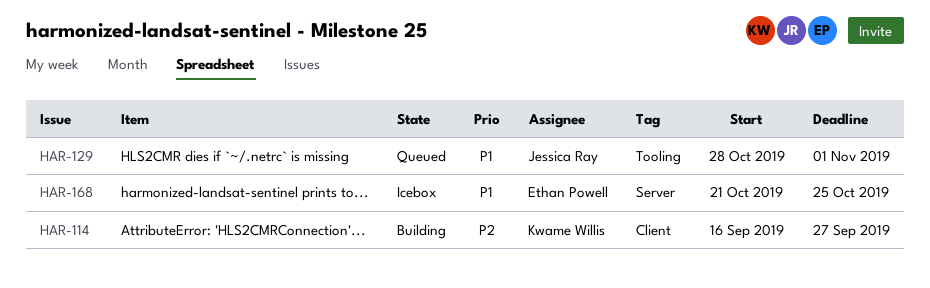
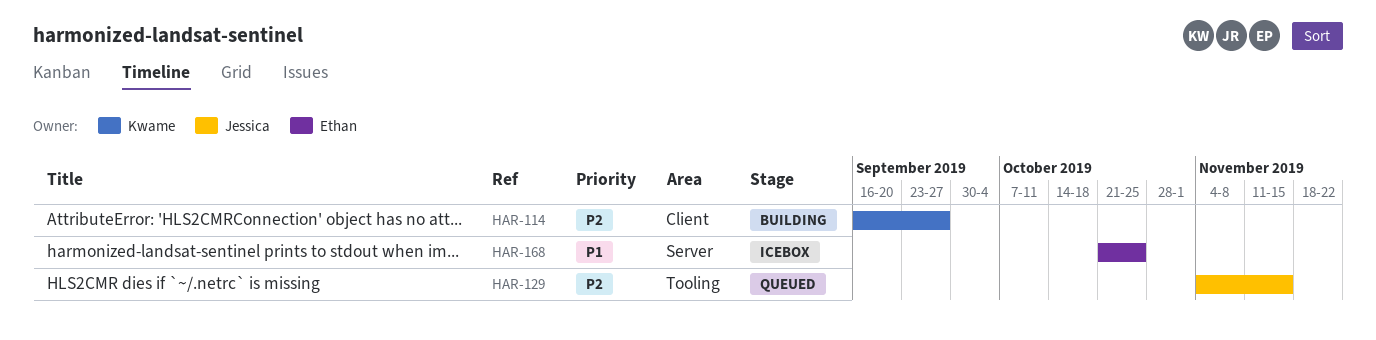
HAR-129, priority: P1 -> P2
HAR-129, start: Oct 28 -> Nov 4
HAR-129, due: Nov 1 -> Nov 15

